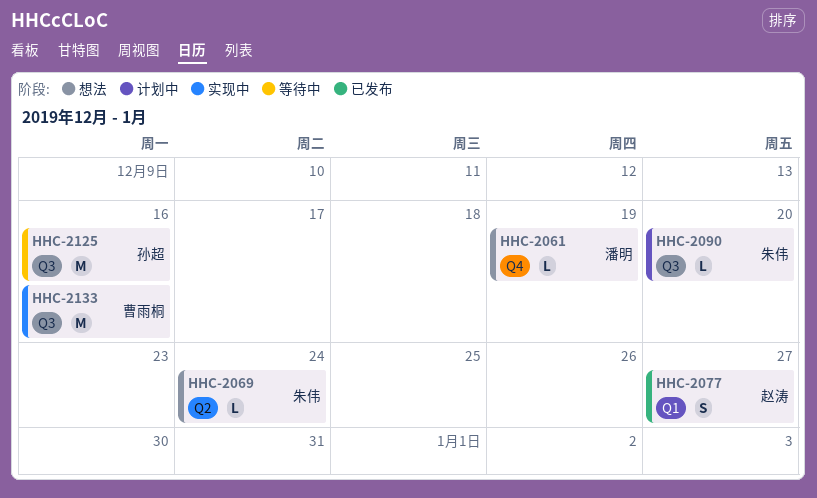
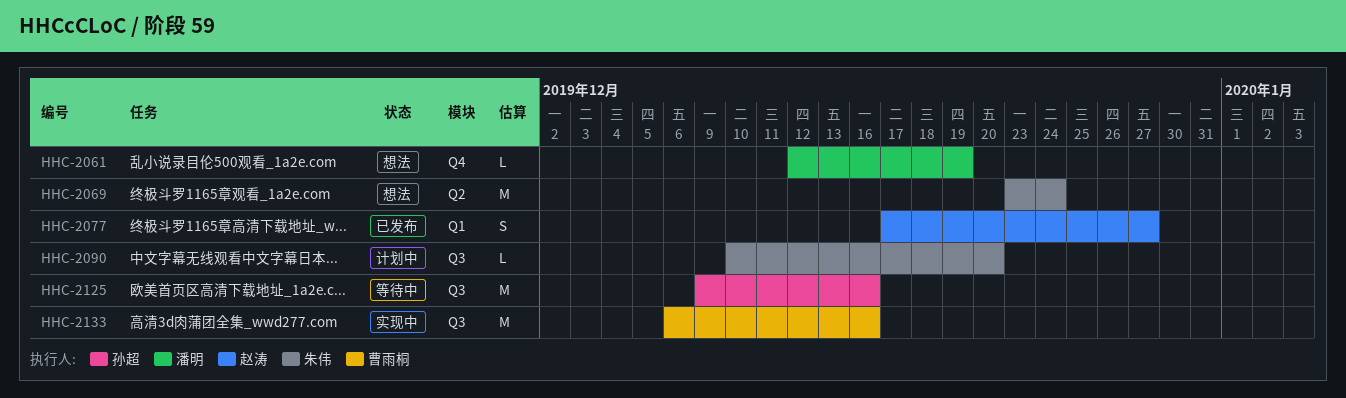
HHC-2069, estimate: L -> M

